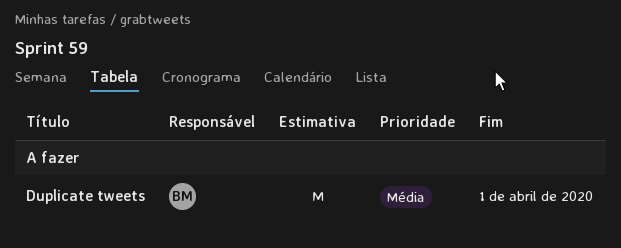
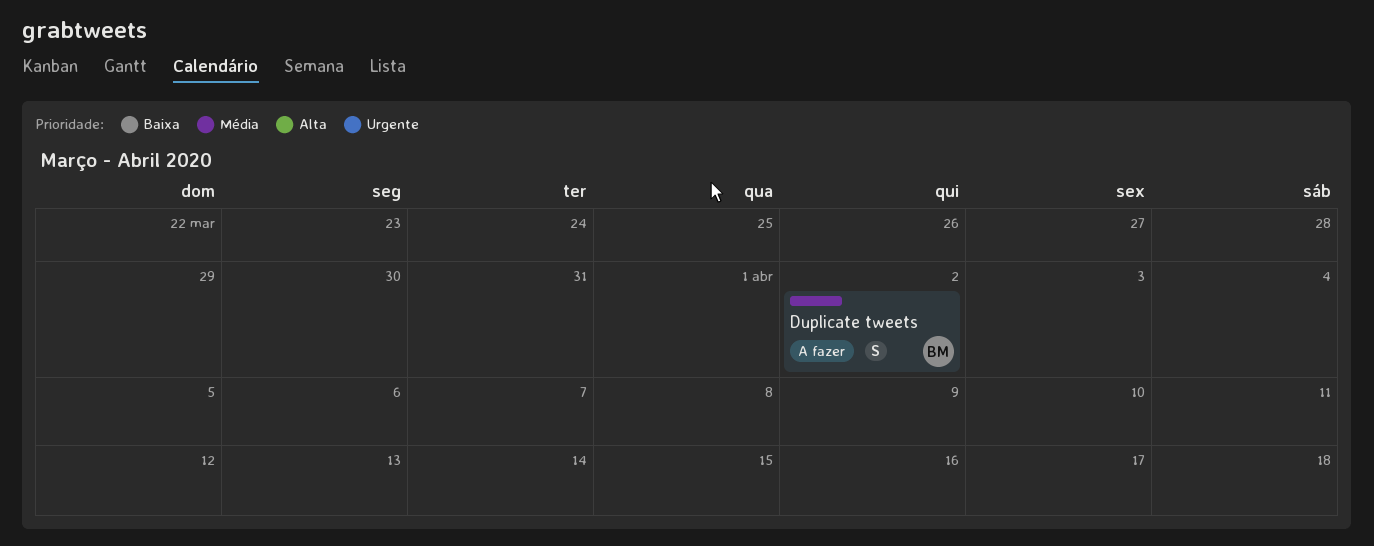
Duplicate tweets, estimate: M -> S
Duplicate tweets, due: Apr 1 -> Apr 2

